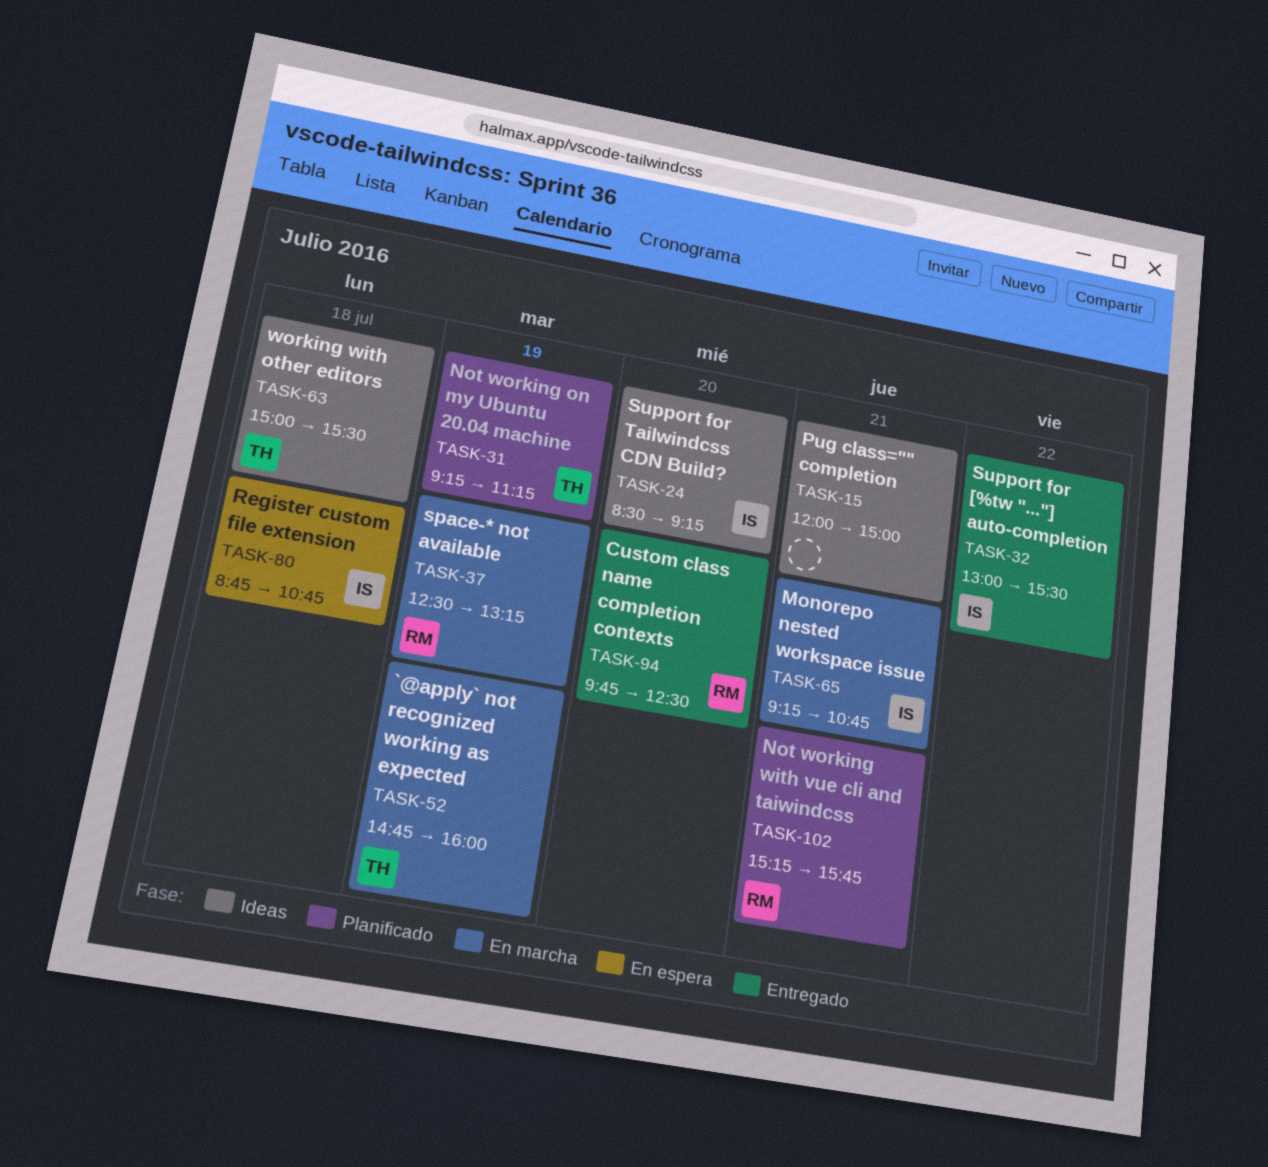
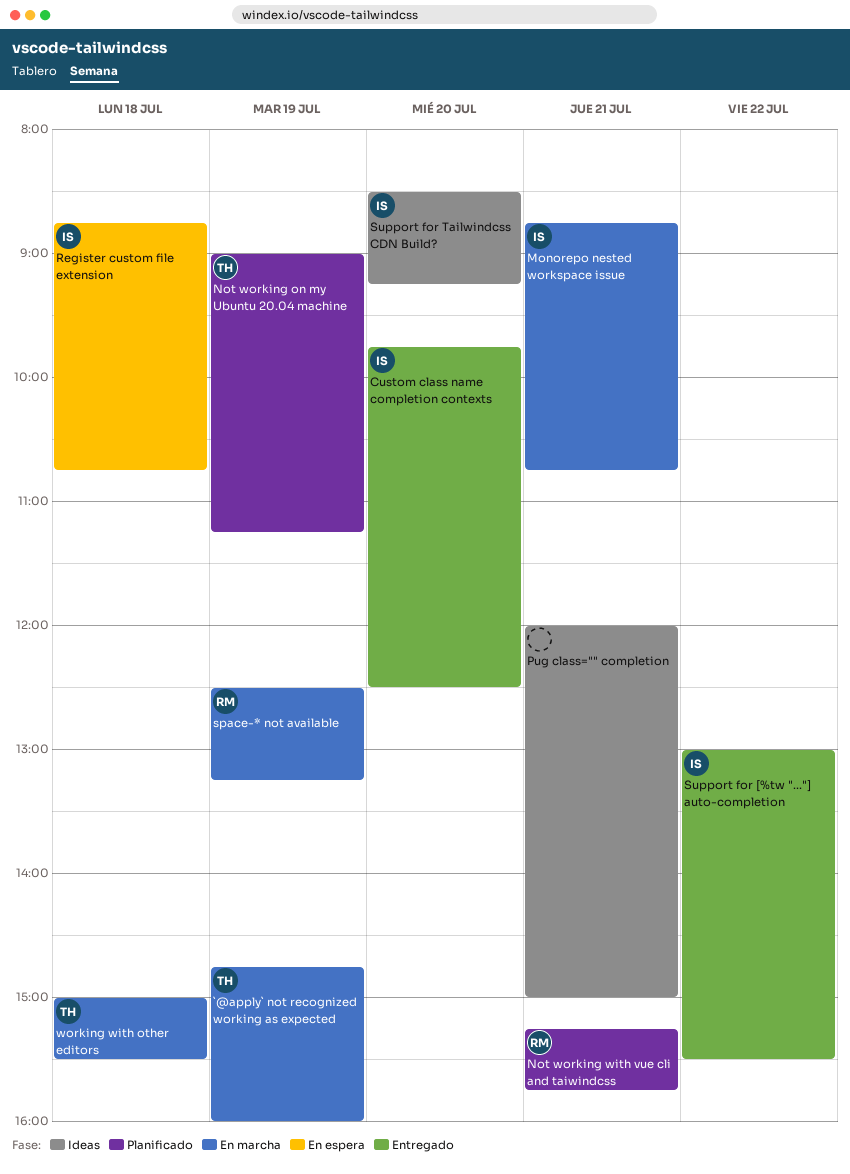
Custom class name completion contexts, owner: RM -> IS
Monorepo nested workspace issue, begins: 09:15 -> 08:45
Not working on my Ubuntu 20.04 machine, begins: 09:15 -> 09:00
working with other editors, status: Ideas -> En marcha

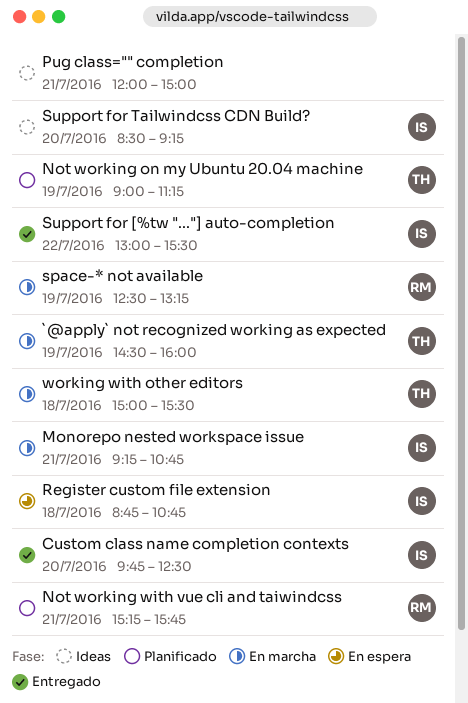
`@apply` not recognized working as expected, begins: 14:45 -> 14:30
Monorepo nested workspace issue, begins: 08:45 -> 09:15

